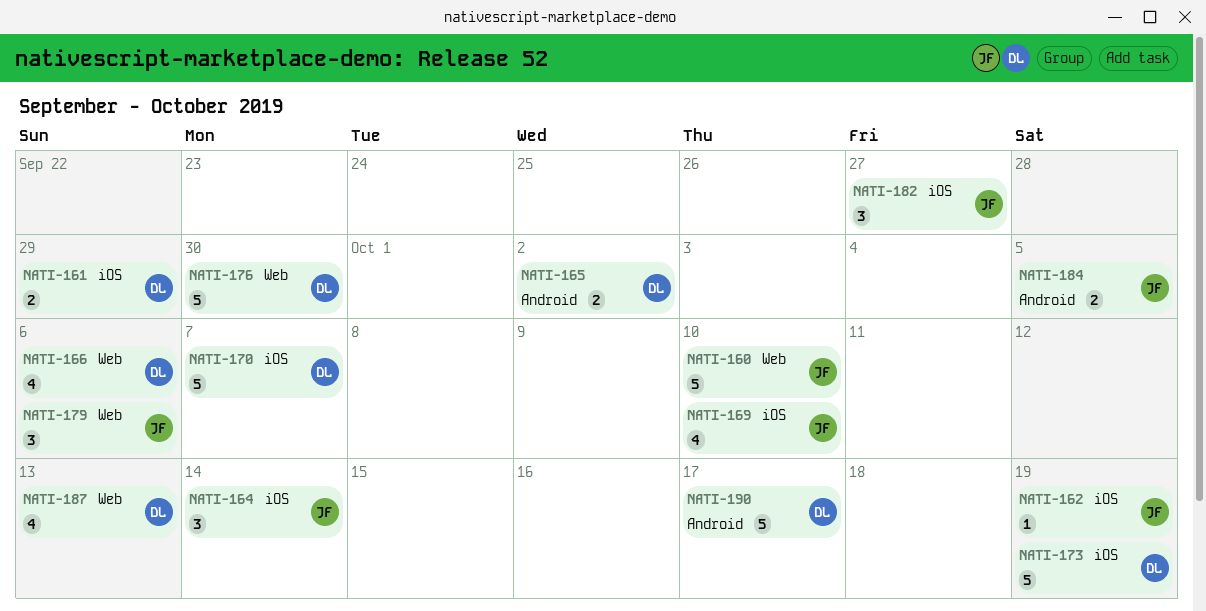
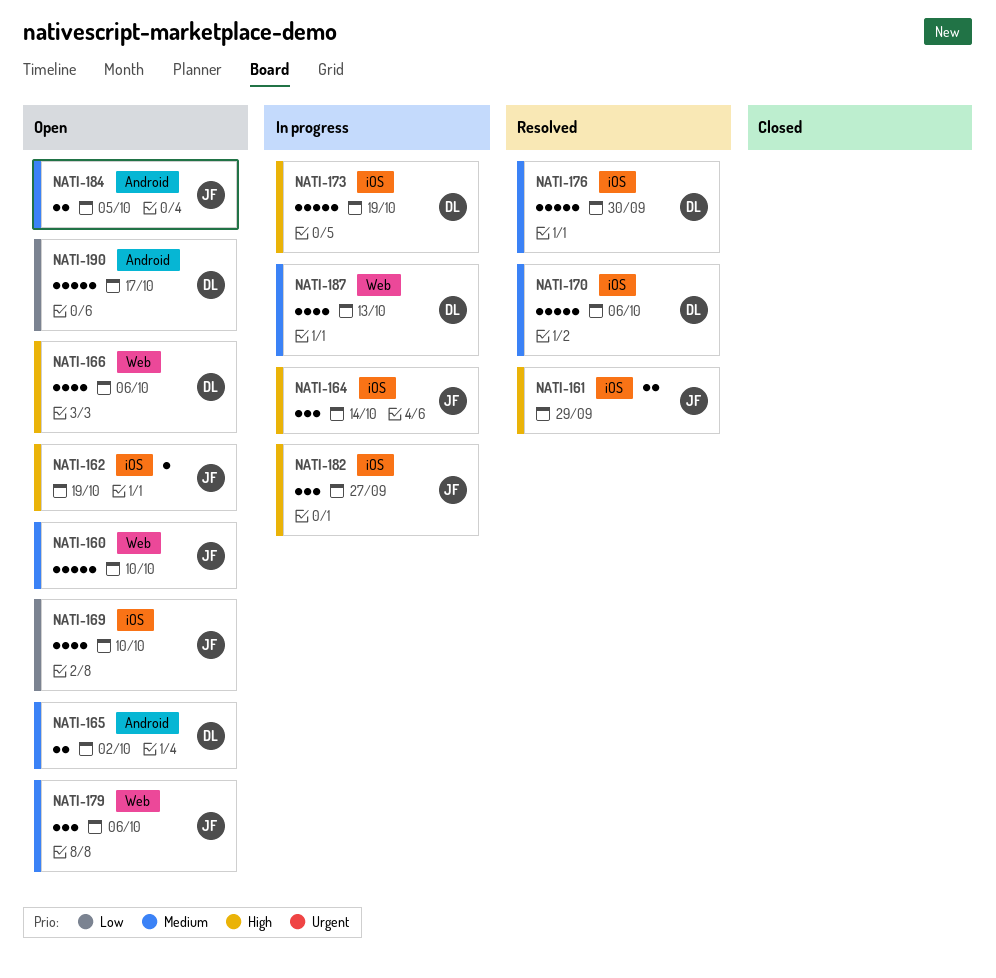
NATI-161, owner: DL -> JF
NATI-170, due: Oct 7 -> Oct 6
NATI-176, label: Web -> iOS

